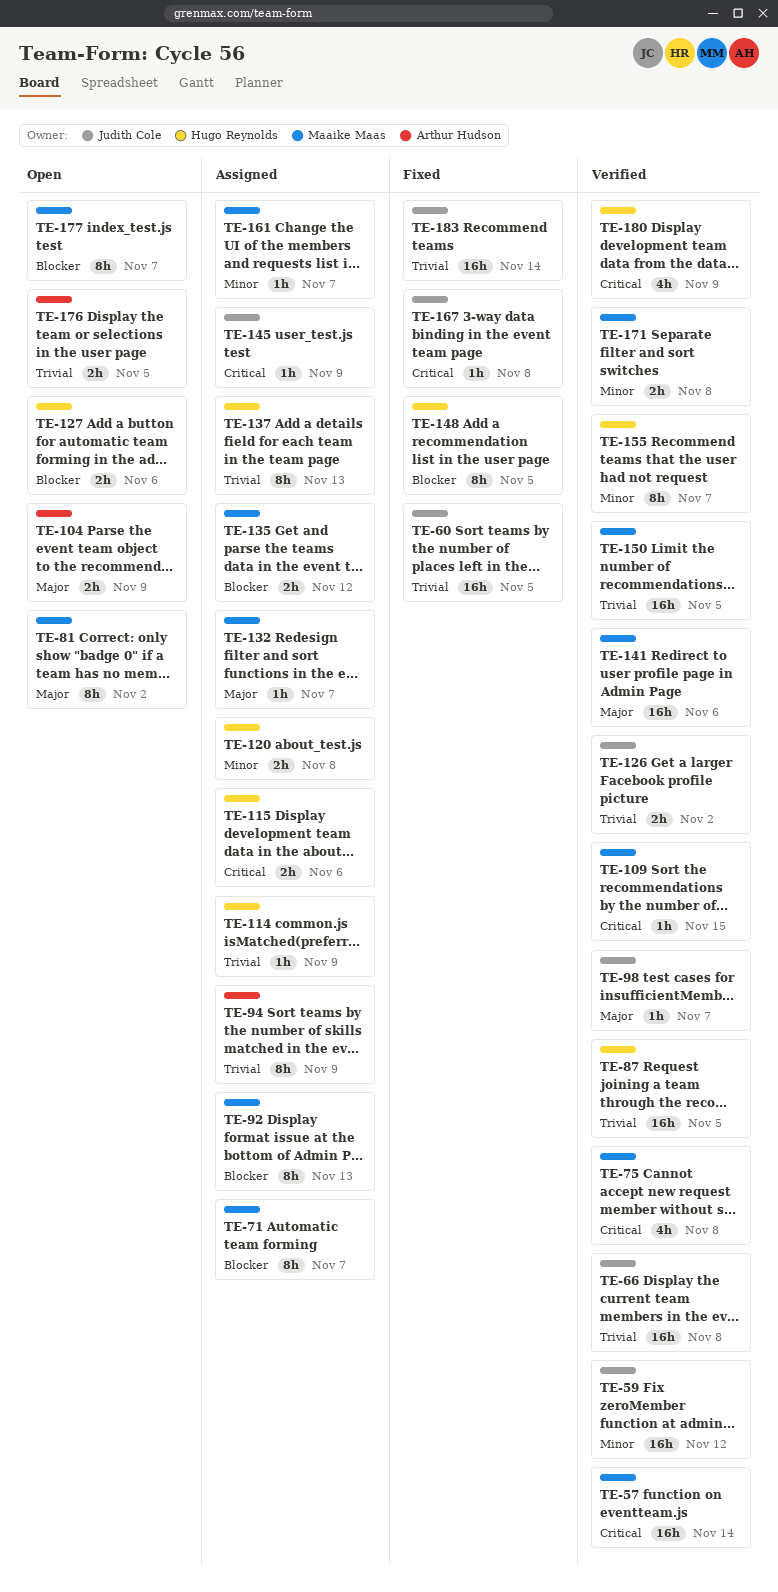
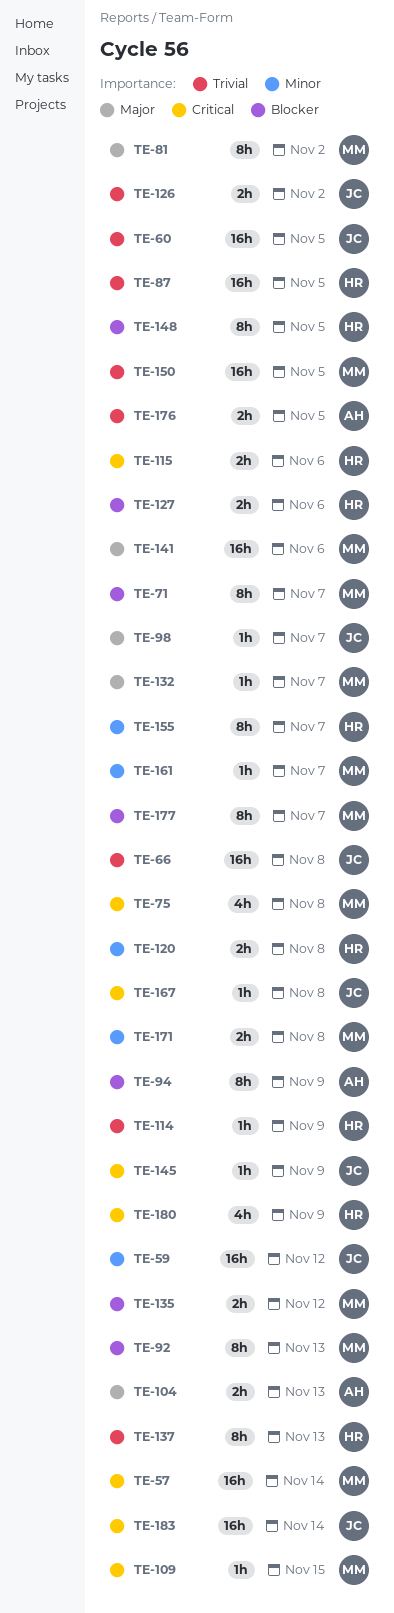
TE-94, priority: Trivial -> Blocker
TE-104, due: Nov 9 -> Nov 13
TE-183, priority: Trivial -> Critical

